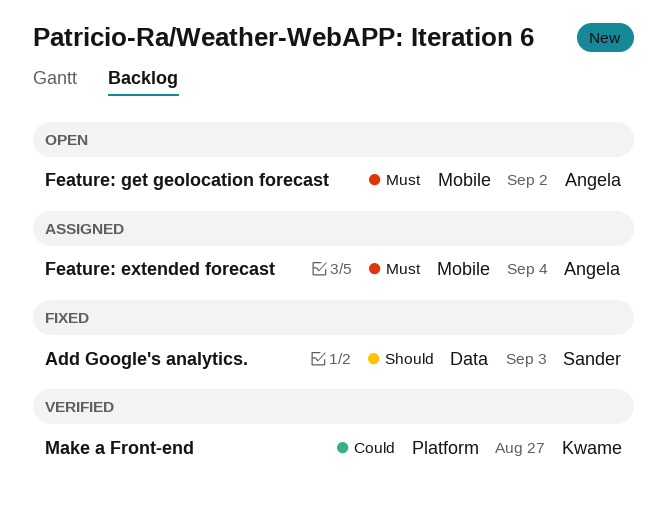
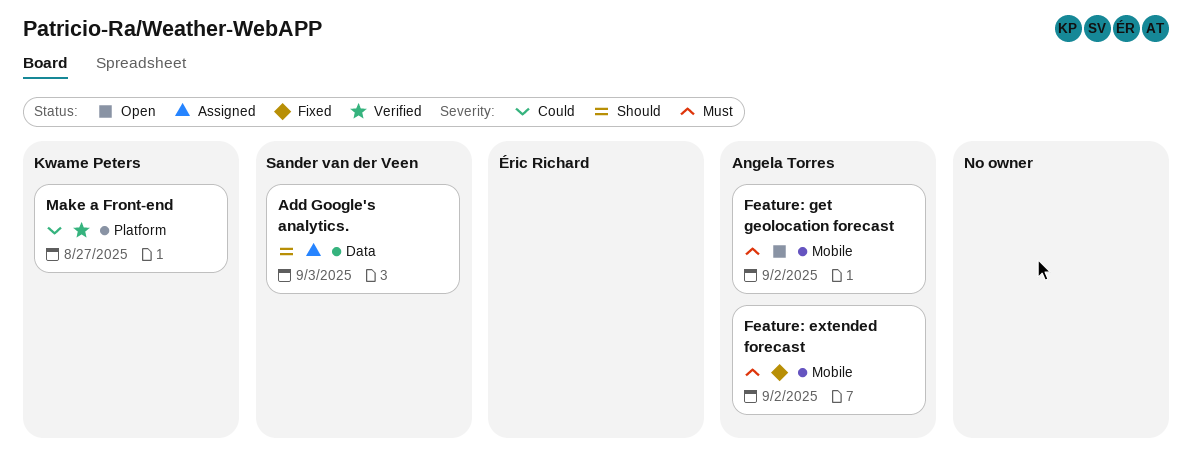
Add Google's analytics., status: Fixed -> Assigned
Feature: extended forecast, status: Assigned -> Fixed
Feature: extended forecast, due: Sep 4 -> Sep 2

